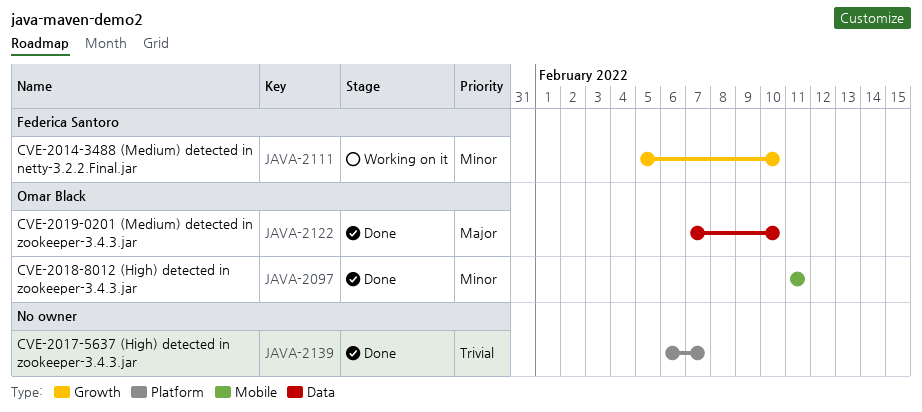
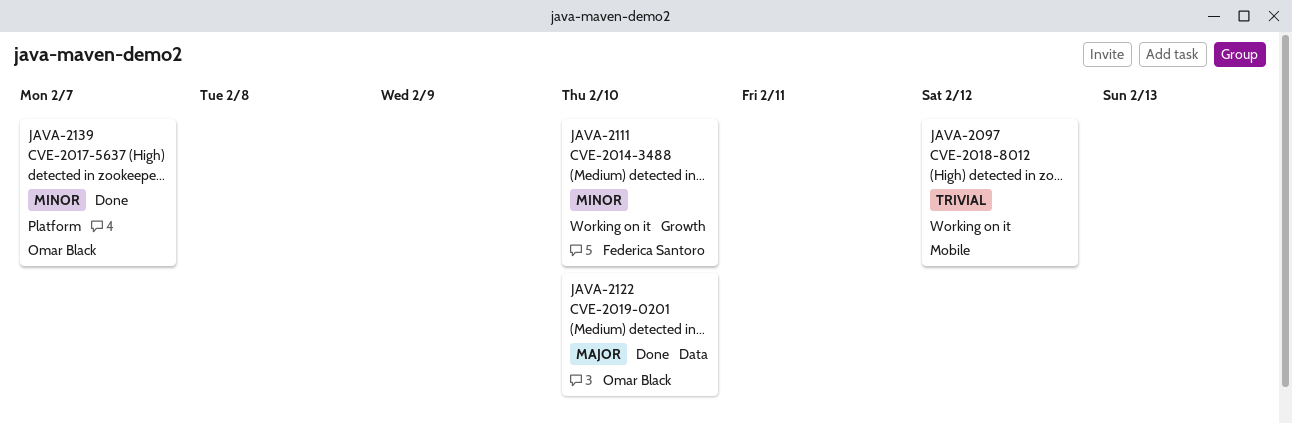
JAVA-2097, status: Done -> Working on it
JAVA-2097, owner: Omar Black -> none
JAVA-2097, priority: Minor -> Trivial
JAVA-2097, due: Feb 11 -> Feb 12
JAVA-2139, owner: none -> Omar Black
JAVA-2139, priority: Trivial -> Minor

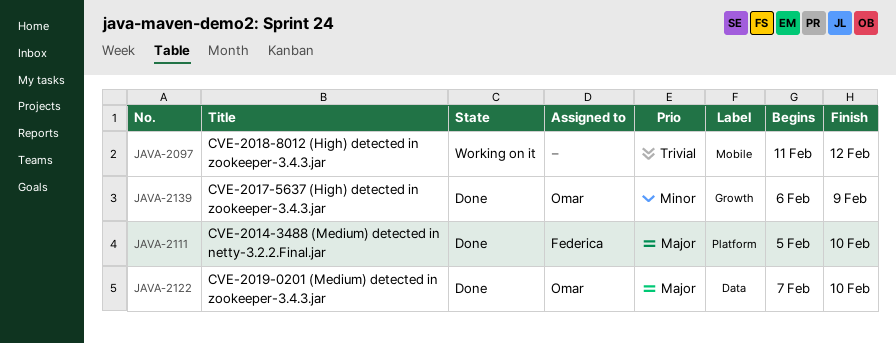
JAVA-2111, status: Working on it -> Done
JAVA-2111, priority: Minor -> Major
JAVA-2111, label: Growth -> Platform
JAVA-2139, label: Platform -> Growth
JAVA-2139, due: Feb 7 -> Feb 9

